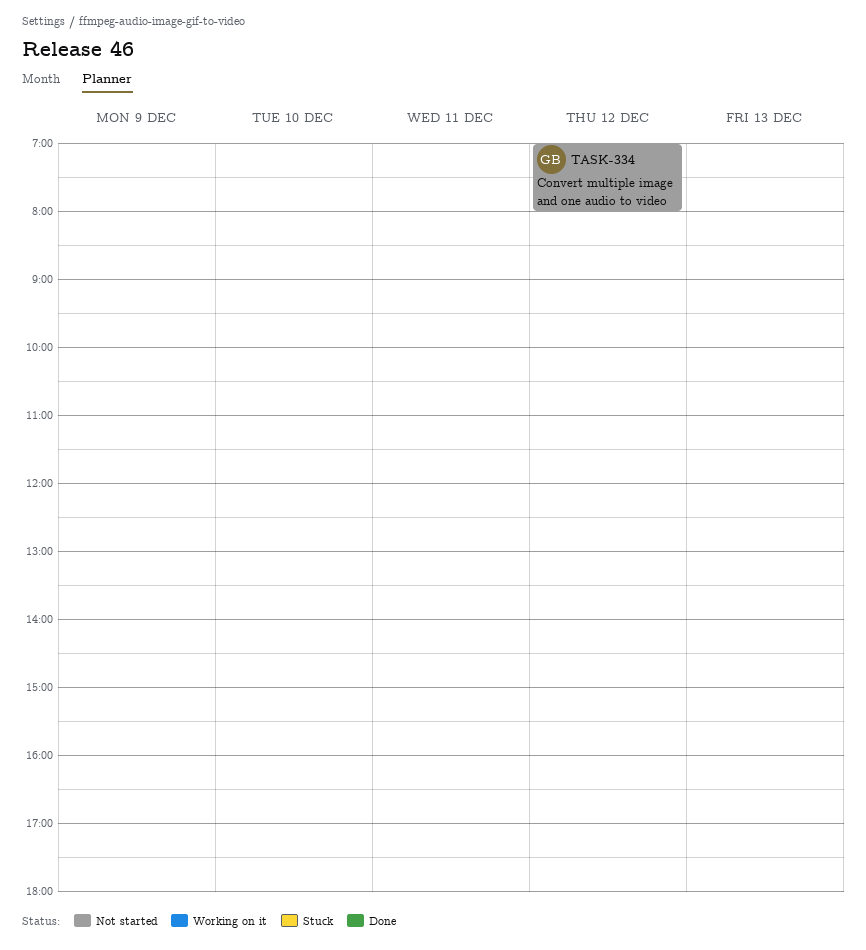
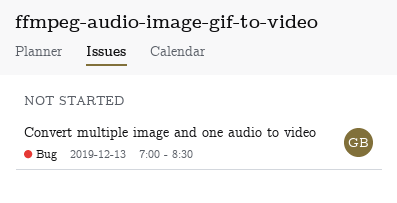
Convert multiple image and one audio to video, day: Dec 12 -> Dec 13
Convert multiple image and one audio to video, ends: 08:00 -> 08:30

